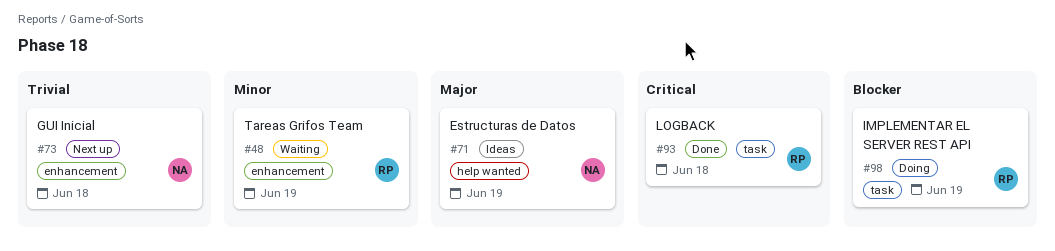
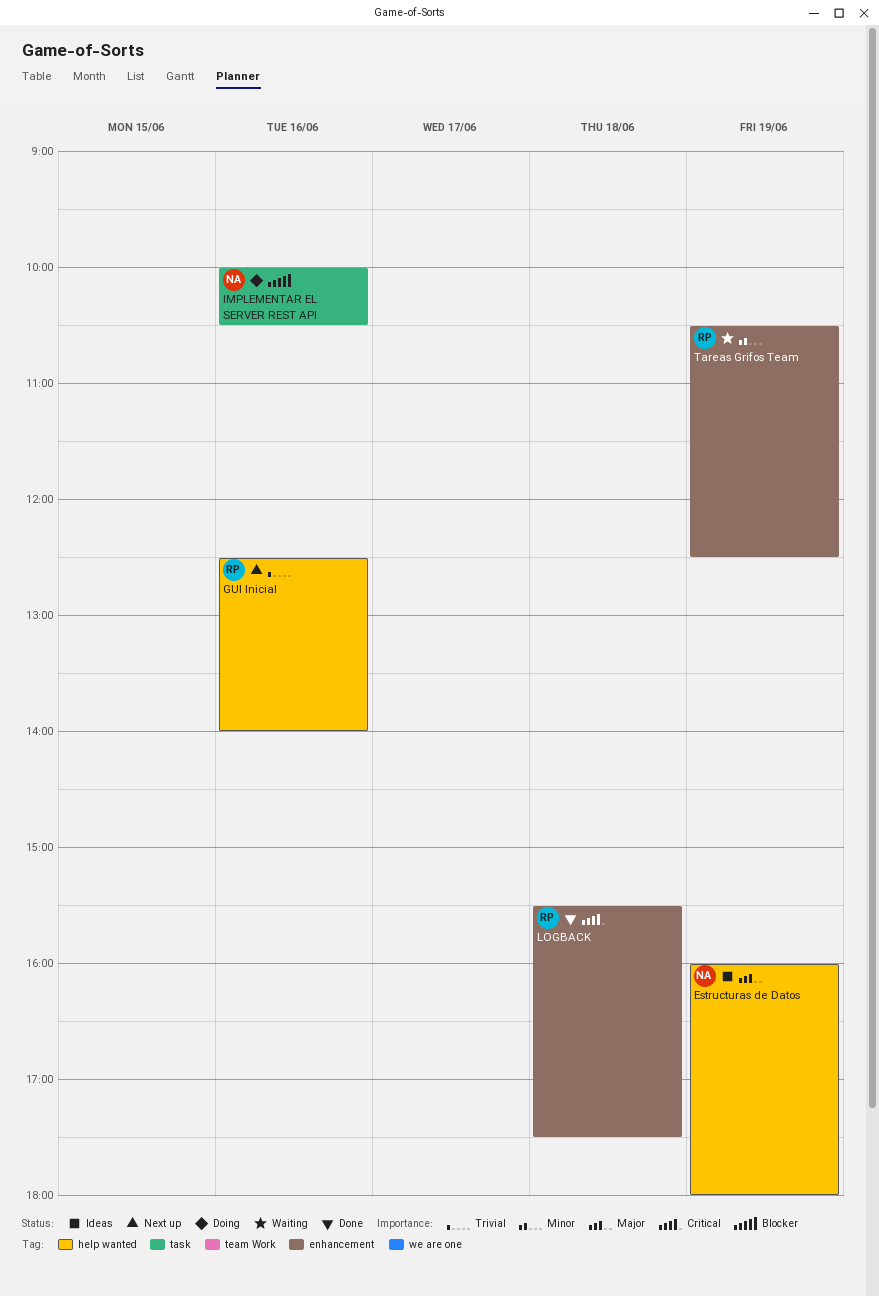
GUI Inicial, owner: NA -> RP
GUI Inicial, label: enhancement -> help wanted
GUI Inicial, day: Jun 18 -> Jun 16
IMPLEMENTAR EL SERVER REST API, owner: RP -> NA
IMPLEMENTAR EL SERVER REST API, day: Jun 19 -> Jun 16
LOGBACK, label: task -> enhancement

